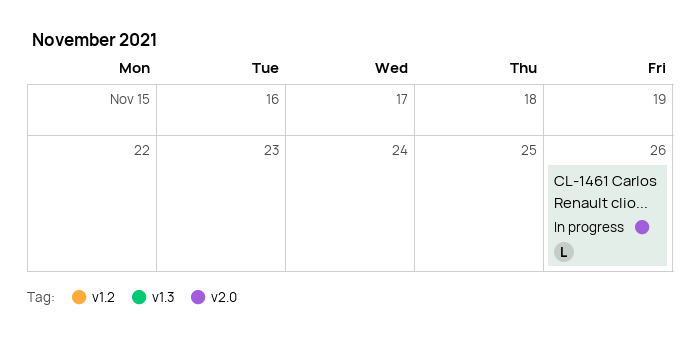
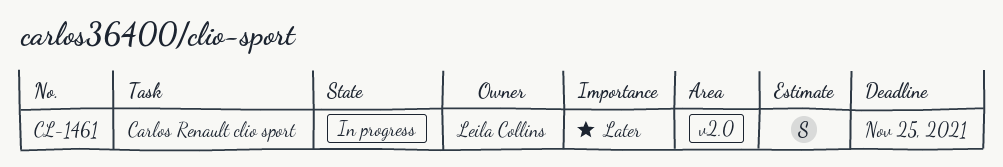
CL-1461, estimate: L -> S
CL-1461, due: Nov 26 -> Nov 25

